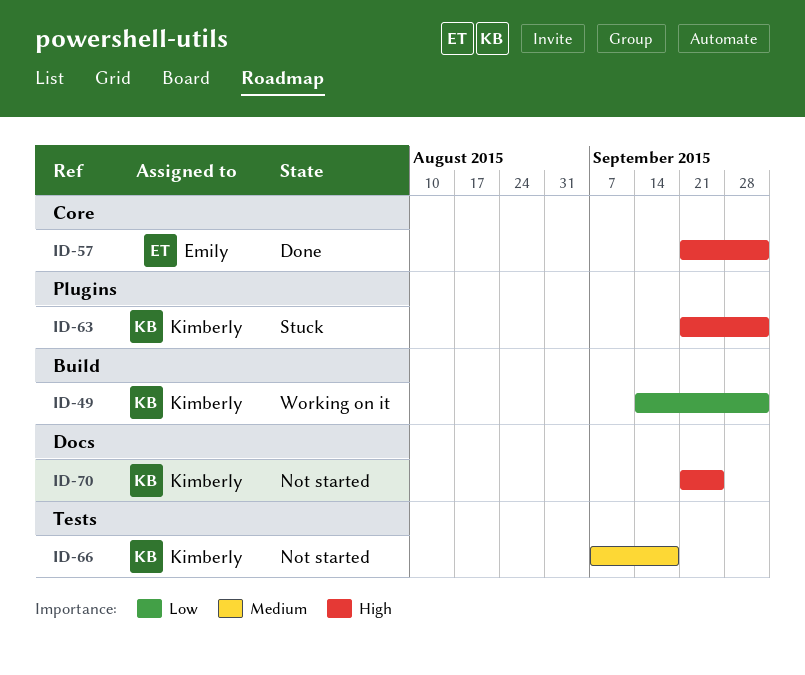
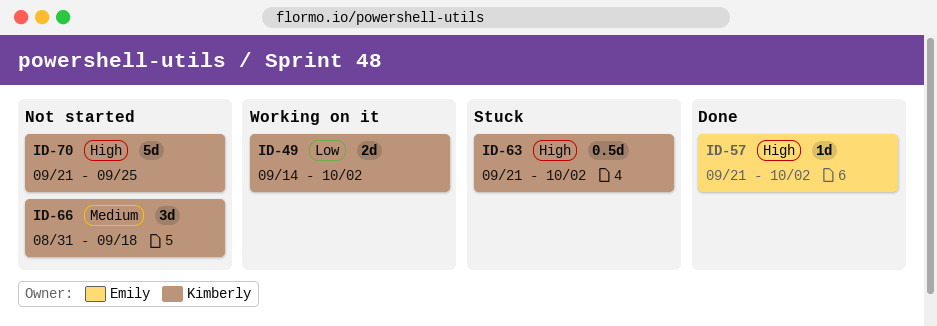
ID-66, start: Sep 7 -> Aug 31

